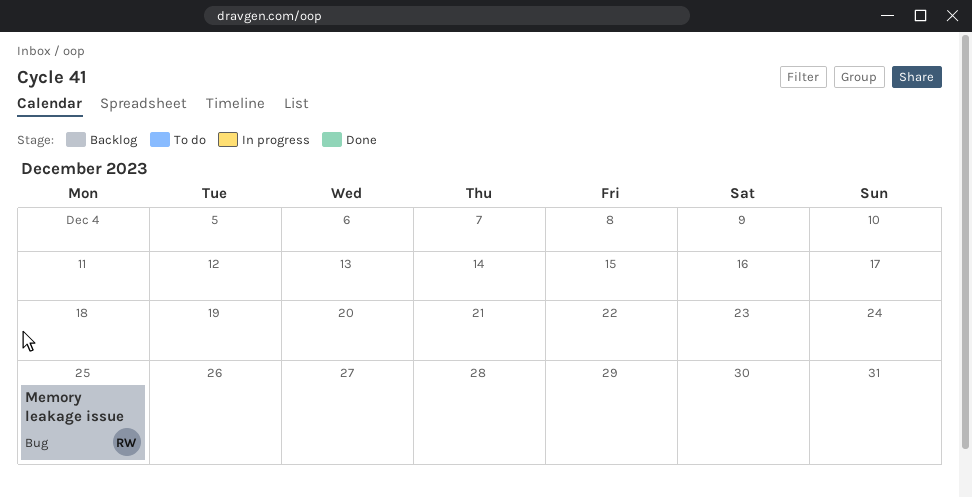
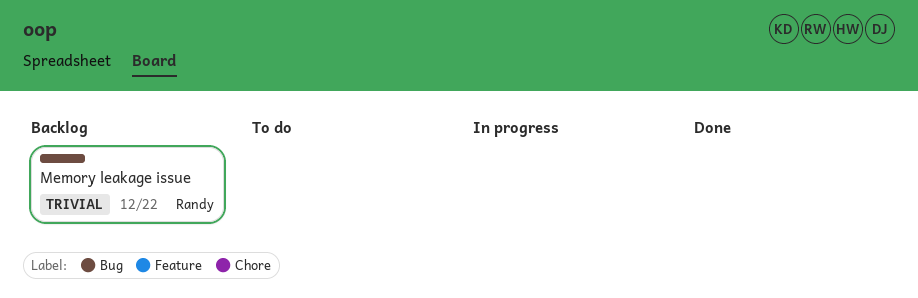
Memory leakage issue, due: Dec 25 -> Dec 22

